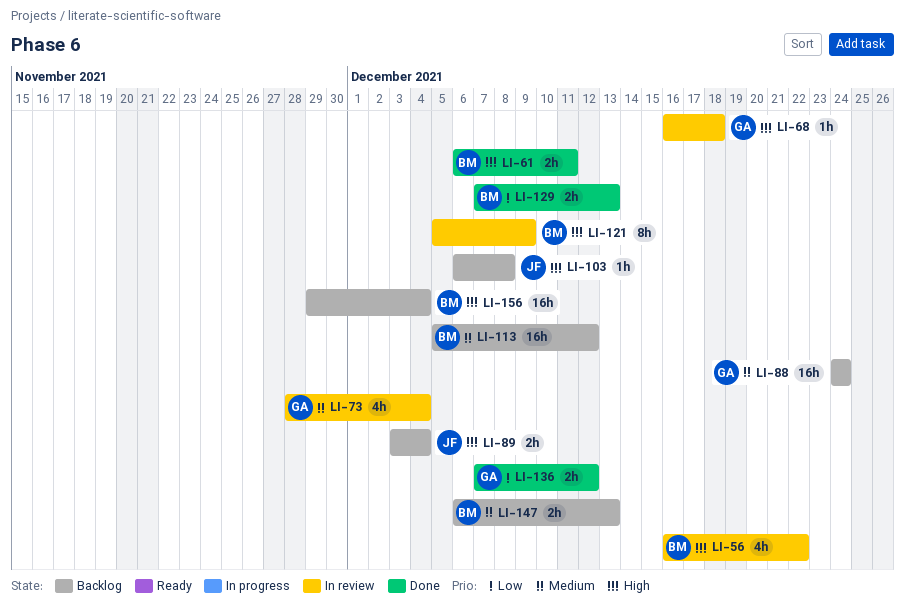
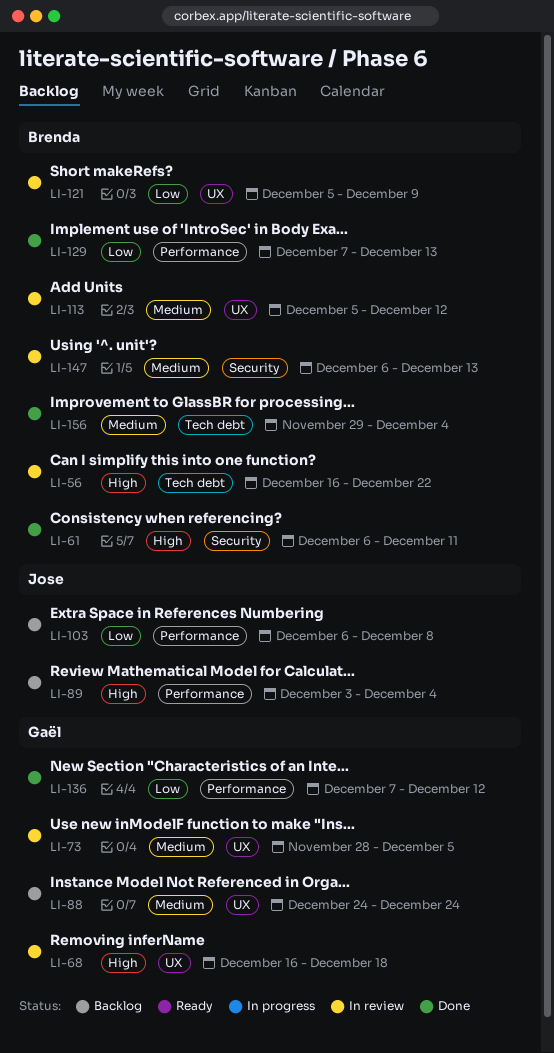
LI-73, due: Dec 4 -> Dec 5
LI-103, priority: High -> Low
LI-113, status: Backlog -> In review
LI-121, priority: High -> Low
LI-147, status: Backlog -> In review
LI-156, status: Backlog -> Done
LI-156, priority: High -> Medium

